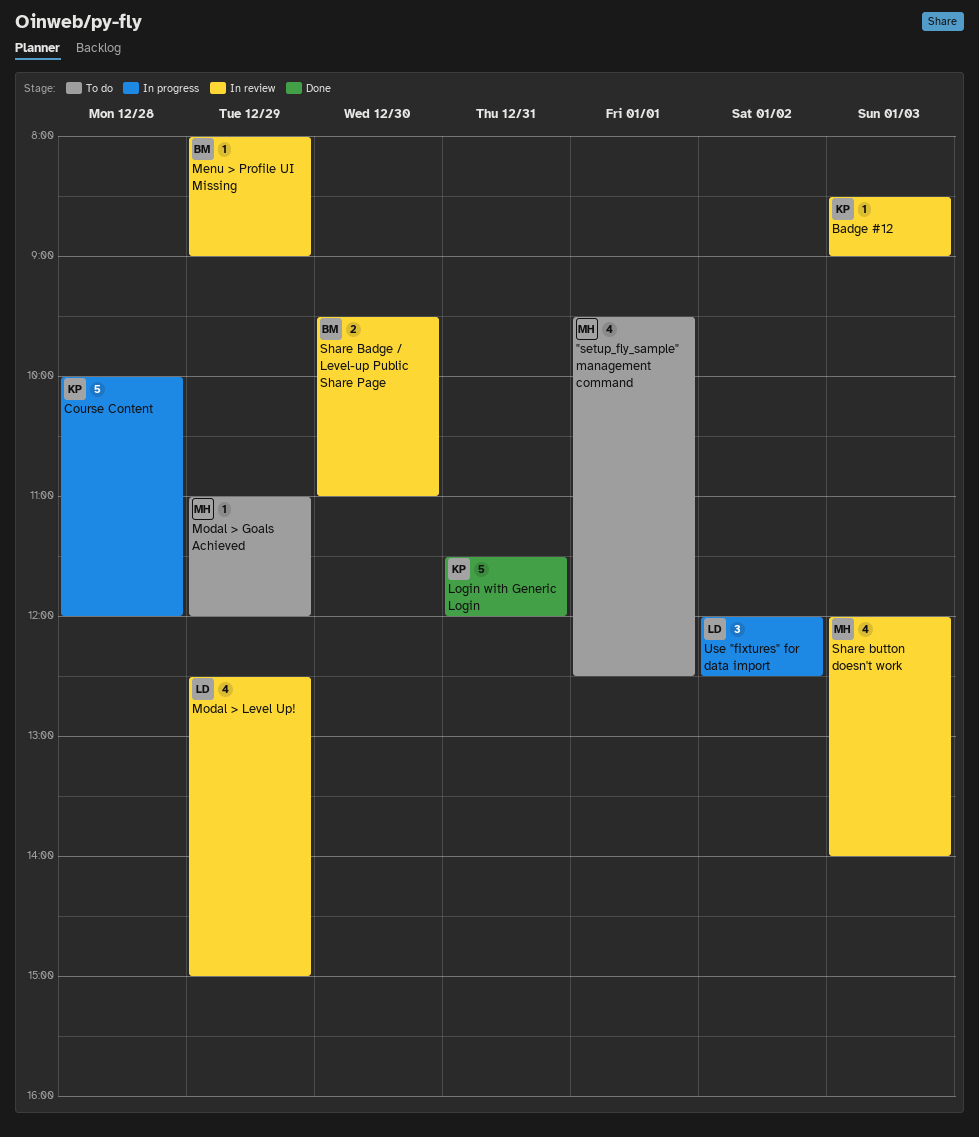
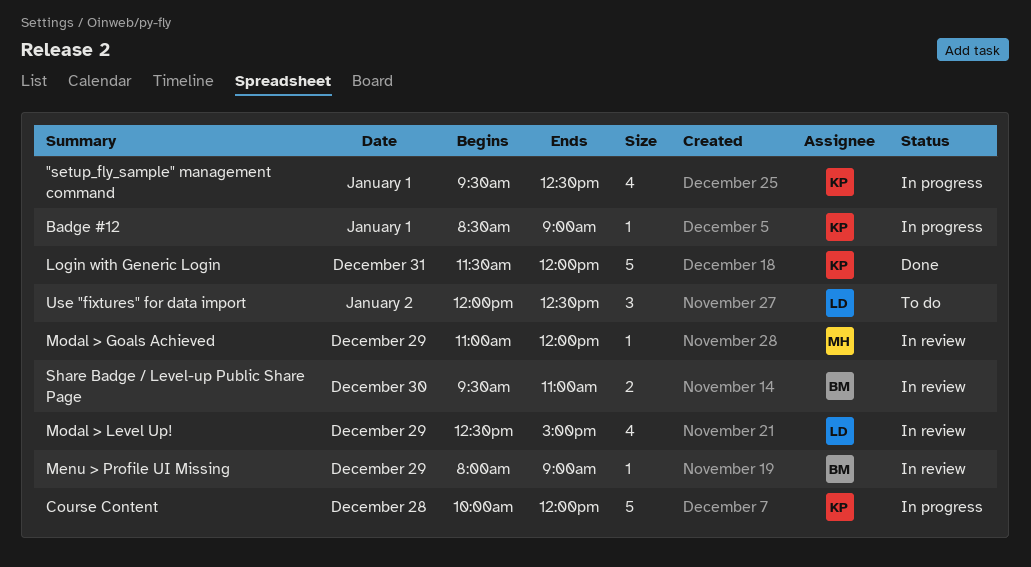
"setup_fly_sample" management command, status: To do -> In progress
"setup_fly_sample" management command, owner: MH -> KP
Badge #12, status: In review -> In progress
Badge #12, day: Jan 3 -> Jan 1
Modal > Goals Achieved, status: To do -> In review
Share button doesn't work: present -> none
Use "fixtures" for data import, status: In progress -> To do

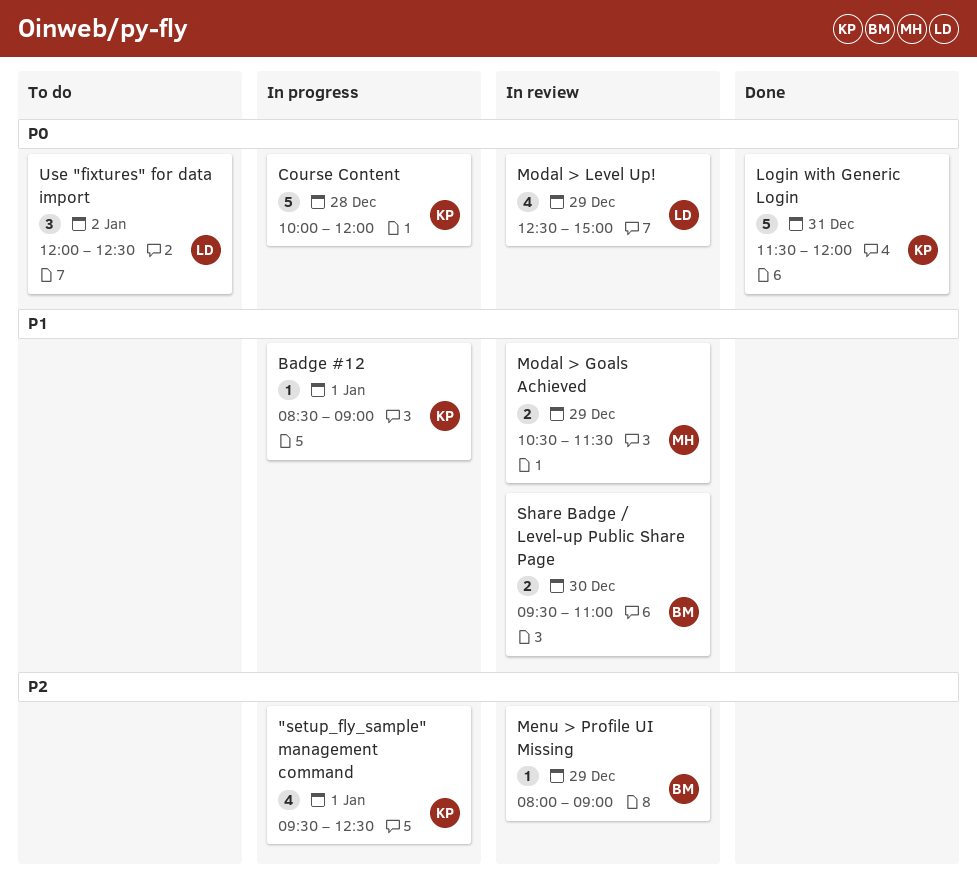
Modal > Goals Achieved, estimate: 1 -> 2
Modal > Goals Achieved, begins: 11:00 -> 10:30
Modal > Goals Achieved, ends: 12:00 -> 11:30

